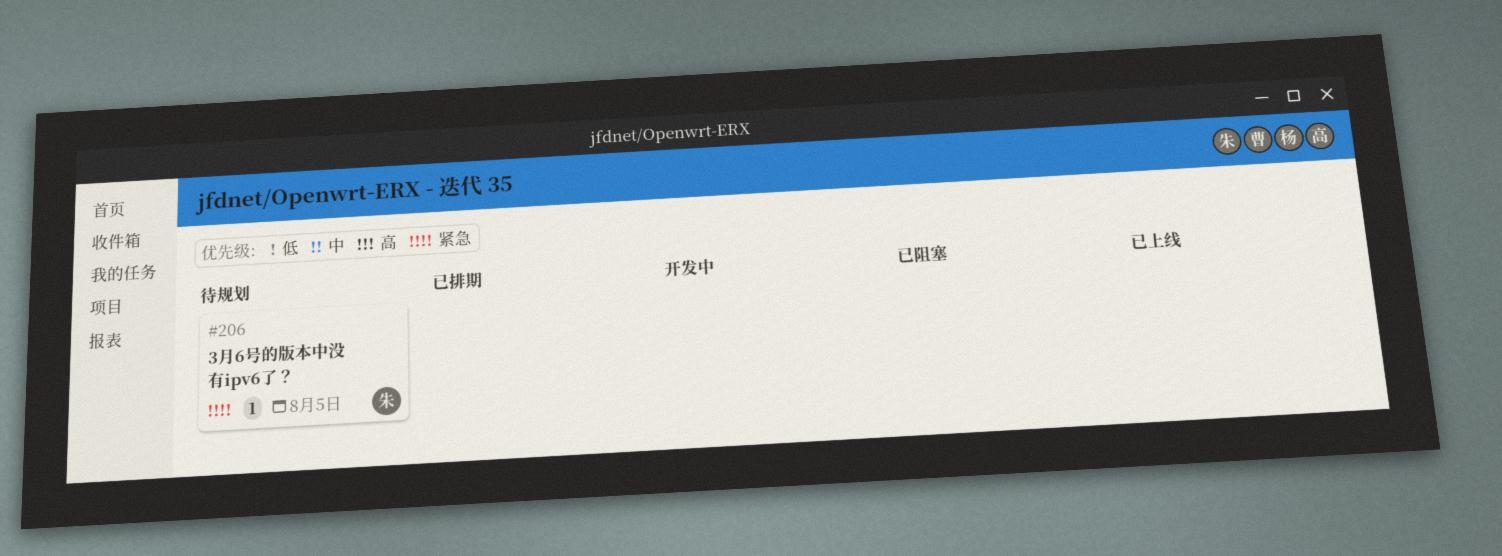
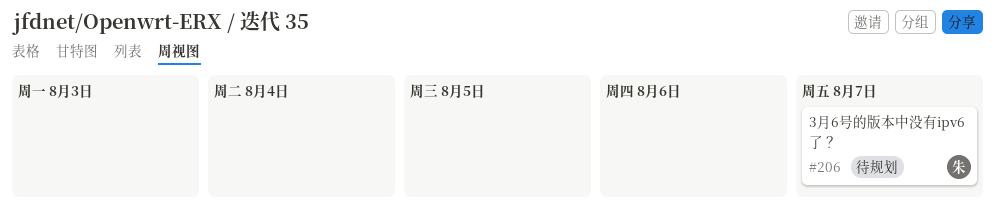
#206, due: Aug 5 -> Aug 7

